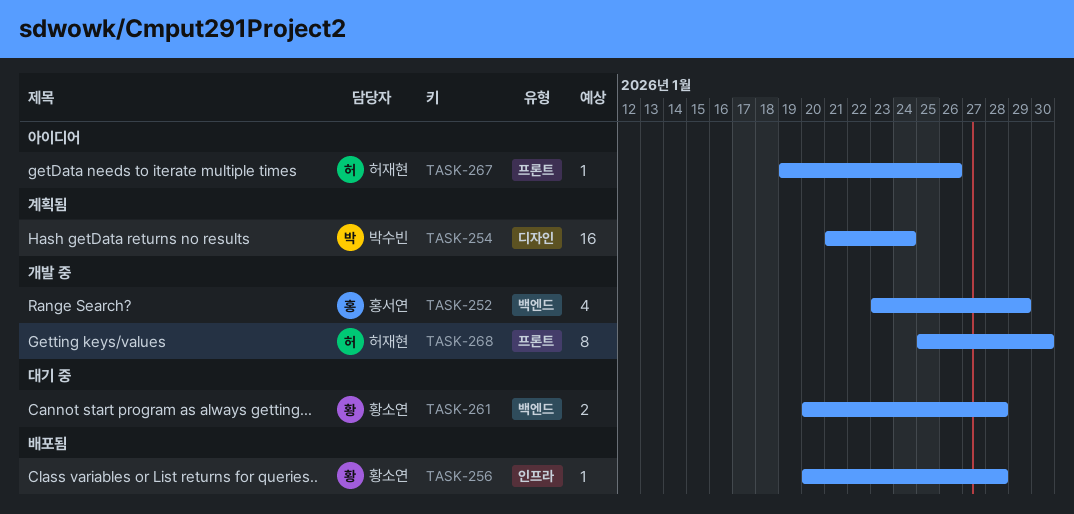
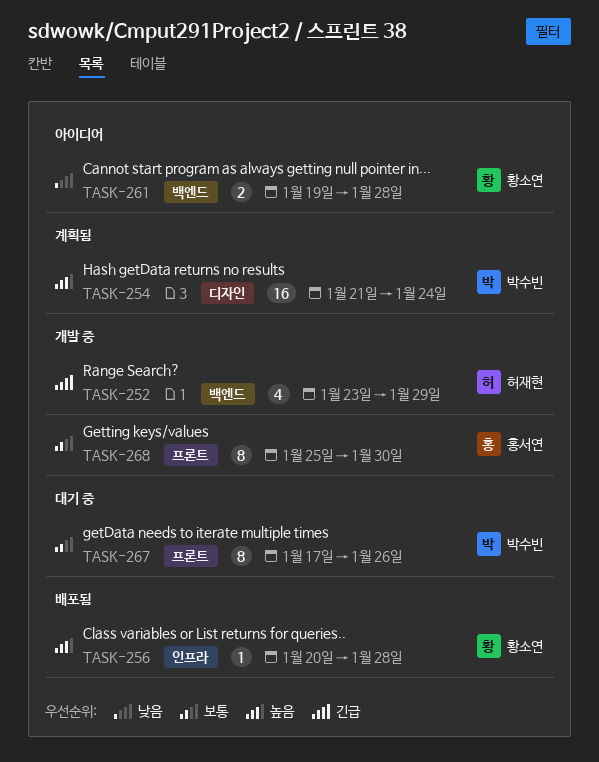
TASK-252, owner: 홍서연 -> 허재현
TASK-261, status: 대기 중 -> 아이디어
TASK-261, start: Jan 20 -> Jan 19
TASK-267, status: 아이디어 -> 대기 중
TASK-267, owner: 허재현 -> 박수빈
TASK-267, estimate: 1 -> 8
TASK-267, start: Jan 19 -> Jan 17
TASK-268, owner: 허재현 -> 홍서연

